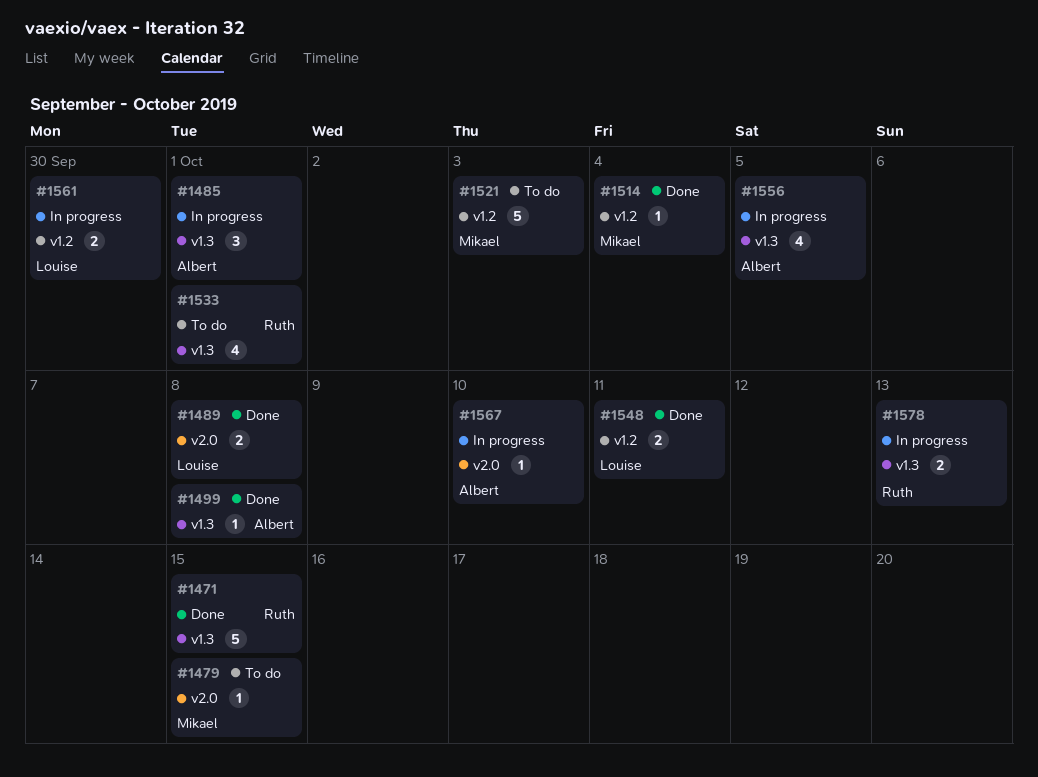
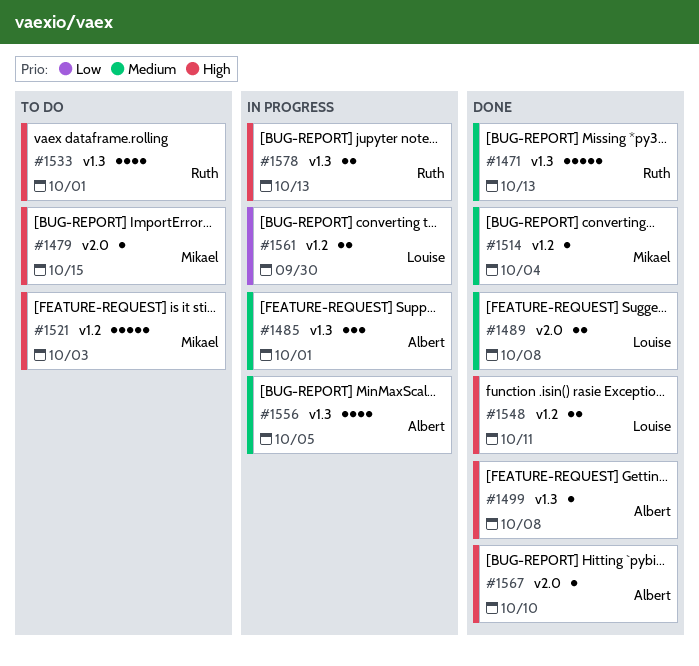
#1471, due: Oct 15 -> Oct 13
#1567, status: In progress -> Done

